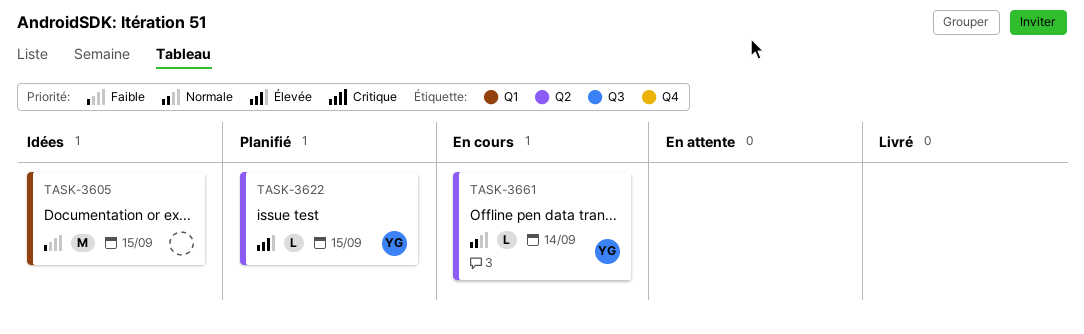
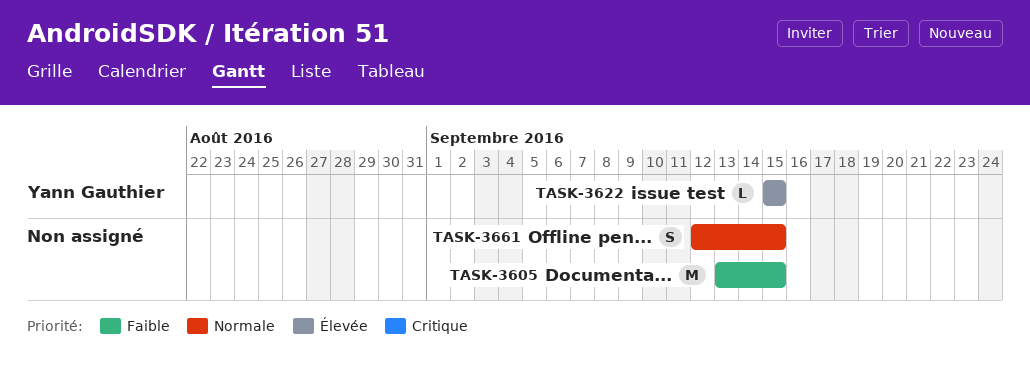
TASK-3661, owner: Yann Gauthier -> none
TASK-3661, estimate: L -> S
TASK-3661, due: Sep 14 -> Sep 15

